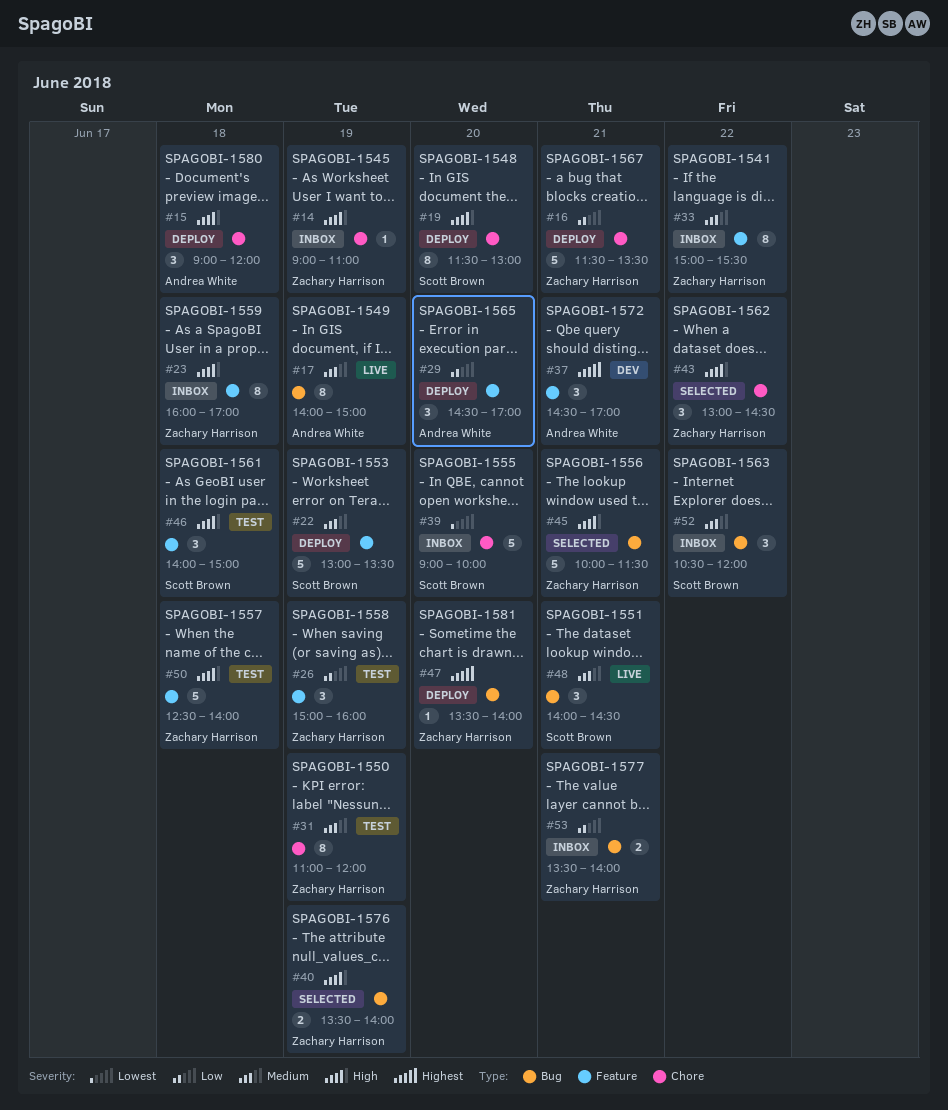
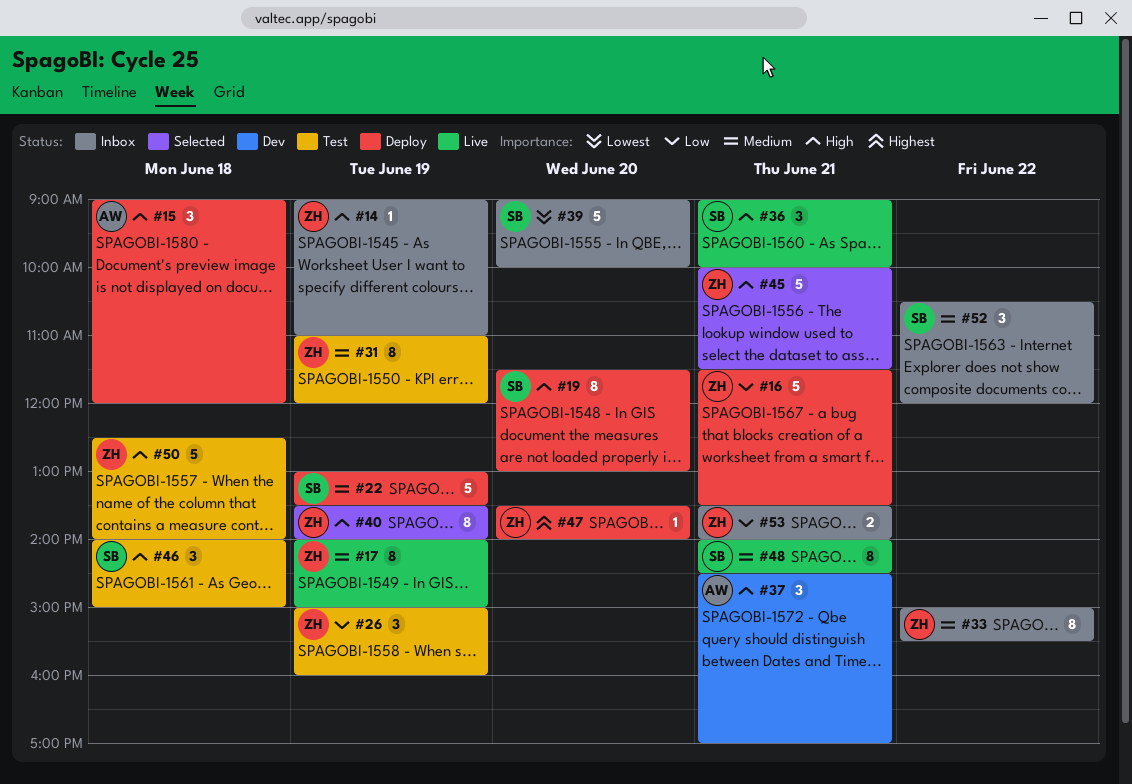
#17, owner: Andrea White -> Zachary Harrison
#23: present -> none
#29: present -> none
#36: none -> present
#37, priority: Highest -> High
#40, estimate: 2 -> 8
#43: present -> none
#48, estimate: 3 -> 8

